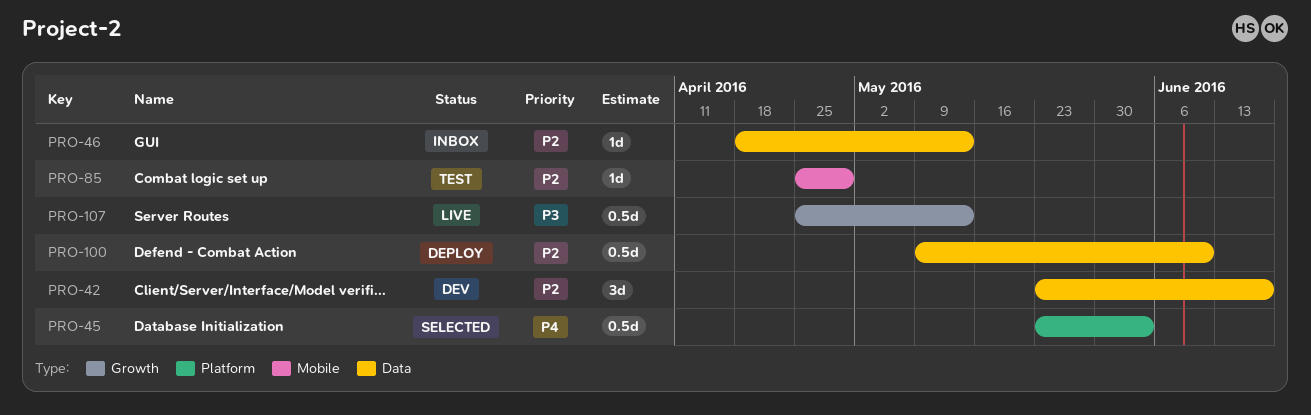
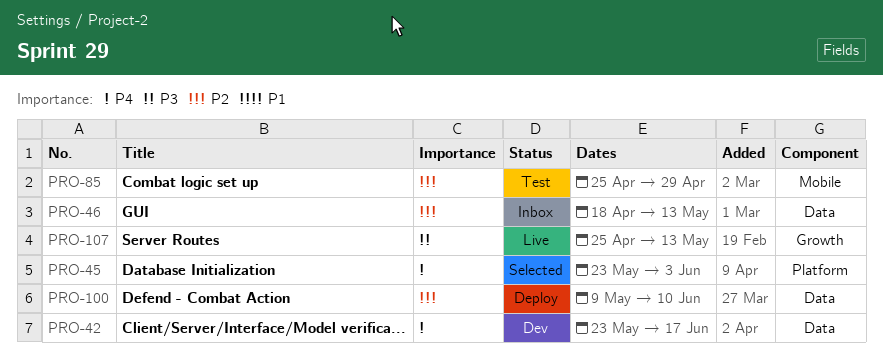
PRO-42, priority: P2 -> P4

